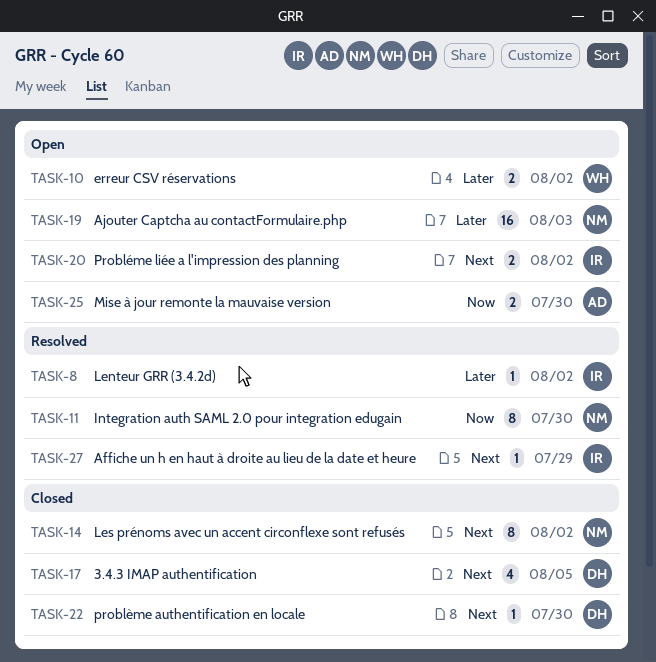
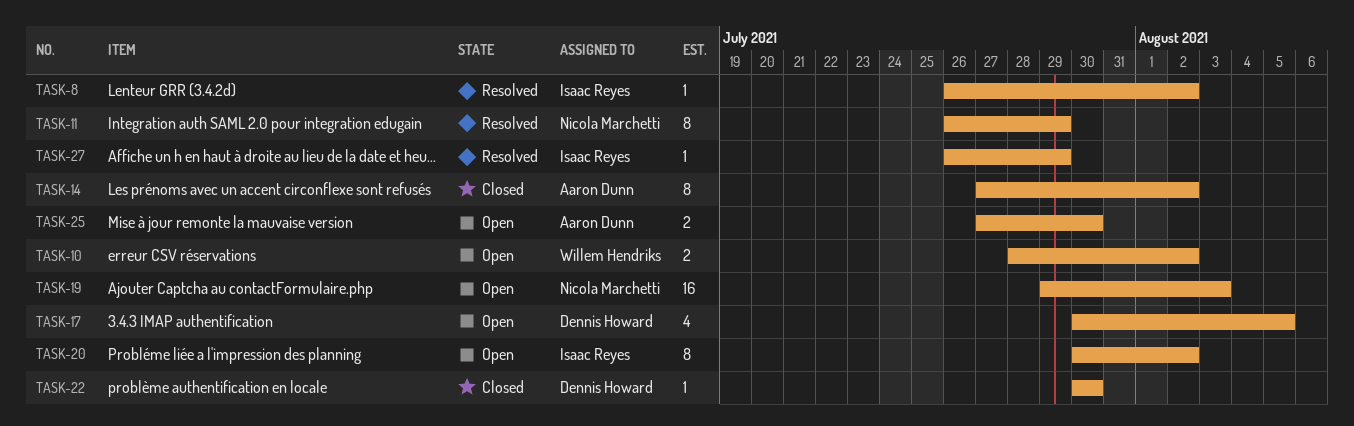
TASK-11, due: Jul 30 -> Jul 29
TASK-14, owner: Nicola Marchetti -> Aaron Dunn
TASK-17, status: Closed -> Open
TASK-20, estimate: 2 -> 8

